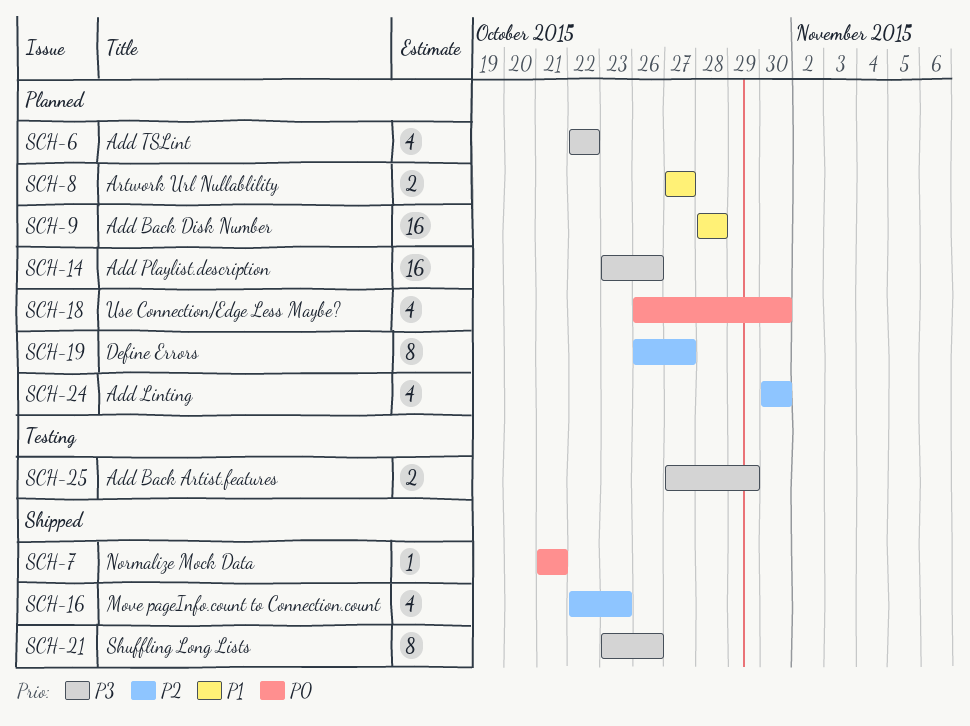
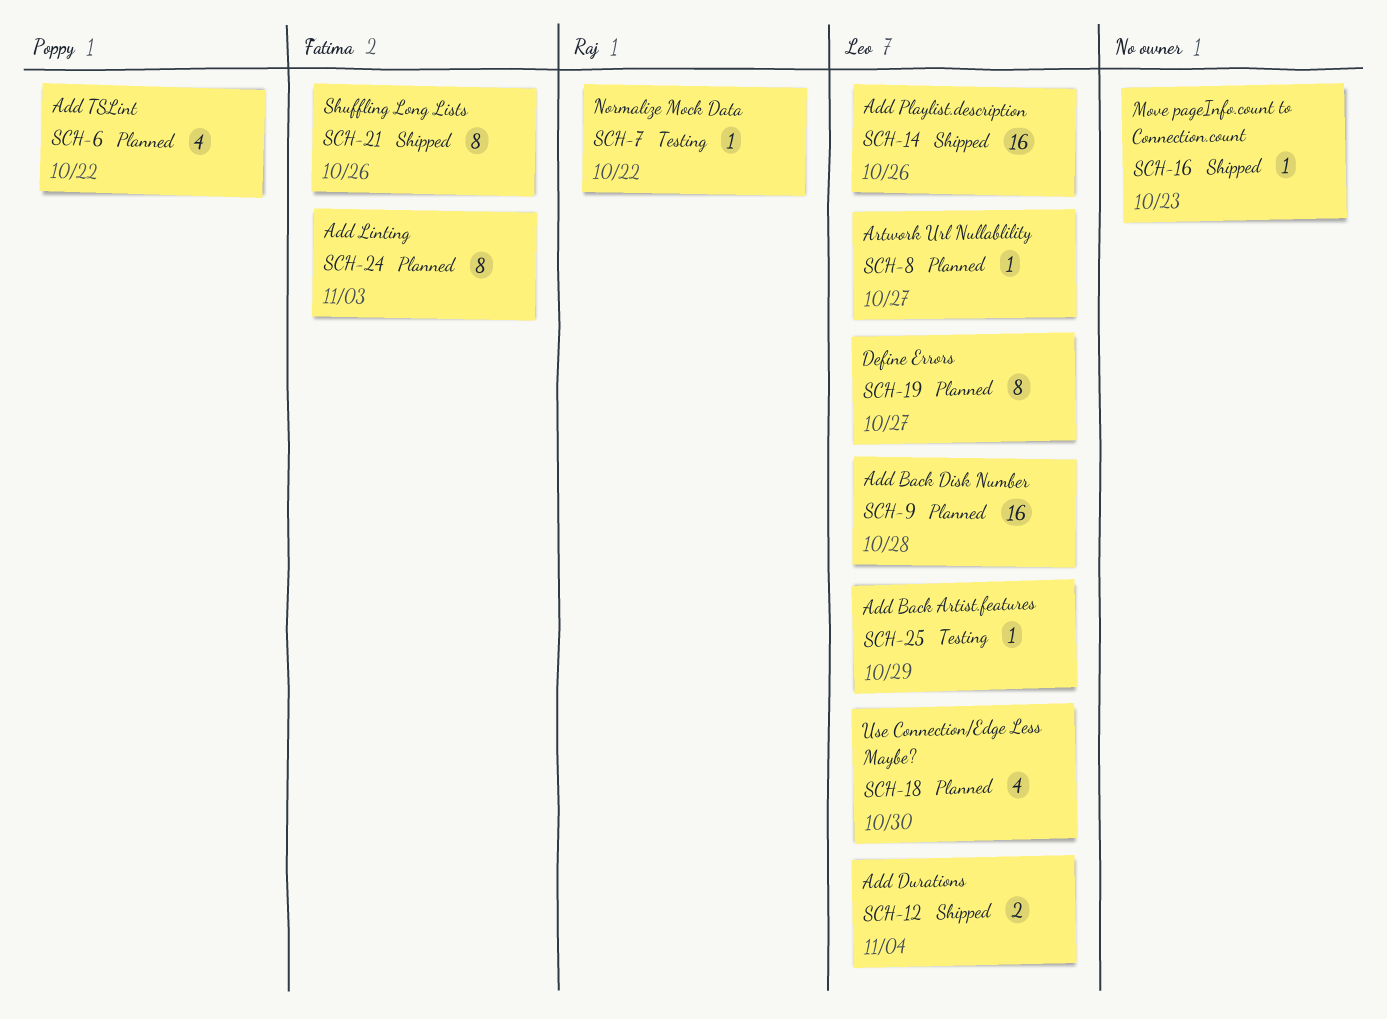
SCH-7, status: Shipped -> Testing
SCH-7, due: Oct 21 -> Oct 22
SCH-8, estimate: 2 -> 1
SCH-12: none -> present
SCH-14, status: Planned -> Shipped
SCH-16, estimate: 4 -> 1
SCH-24, estimate: 4 -> 8
SCH-24, due: Oct 30 -> Nov 3
SCH-25, estimate: 2 -> 1

